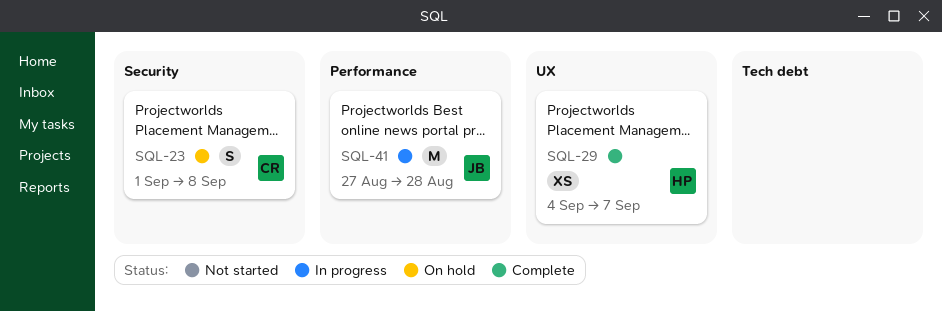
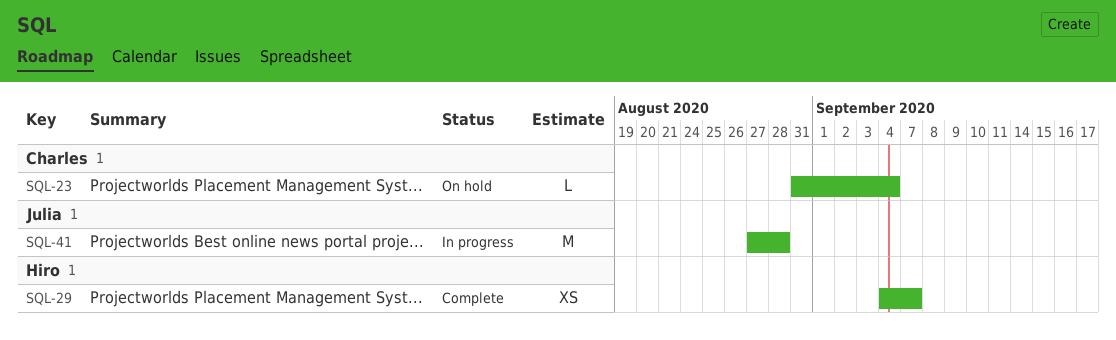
SQL-23, estimate: S -> L
SQL-23, start: Sep 1 -> Aug 31
SQL-23, due: Sep 8 -> Sep 4

